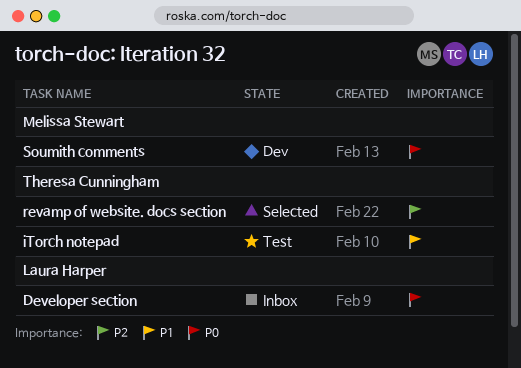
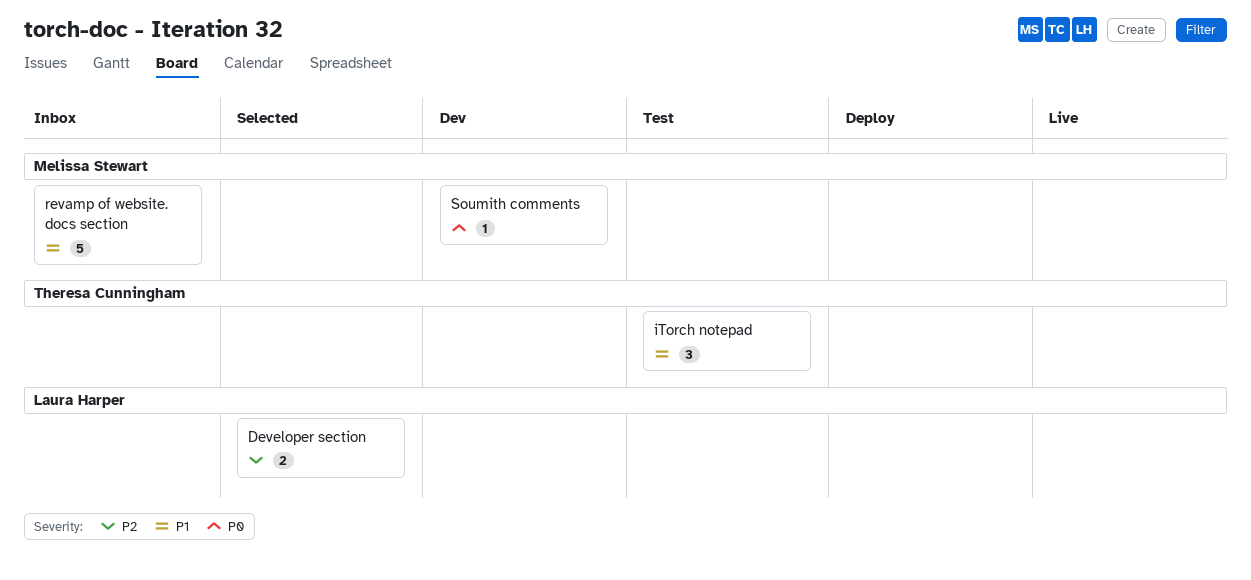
Developer section, status: Inbox -> Selected
Developer section, priority: P0 -> P2
revamp of website. docs section, status: Selected -> Inbox
revamp of website. docs section, owner: Theresa Cunningham -> Melissa Stewart
revamp of website. docs section, priority: P2 -> P1

